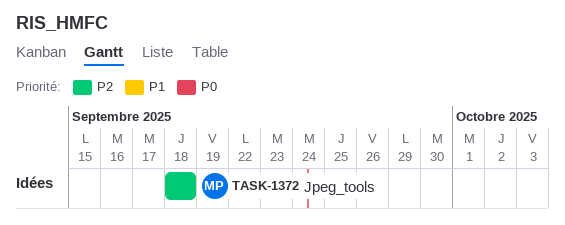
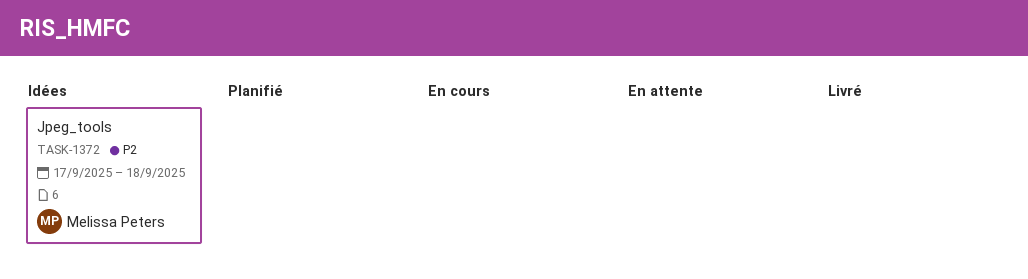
TASK-1372, start: Sep 18 -> Sep 17

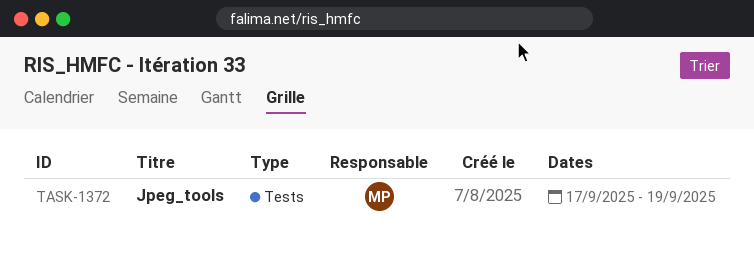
TASK-1372, due: Sep 18 -> Sep 19

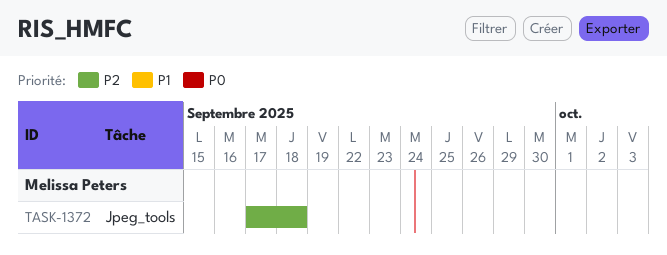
TASK-1372, due: Sep 19 -> Sep 18

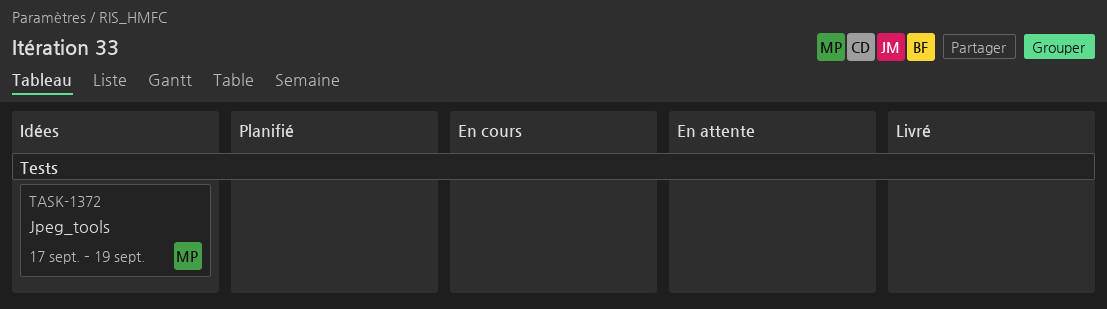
TASK-1372, due: Sep 18 -> Sep 19

